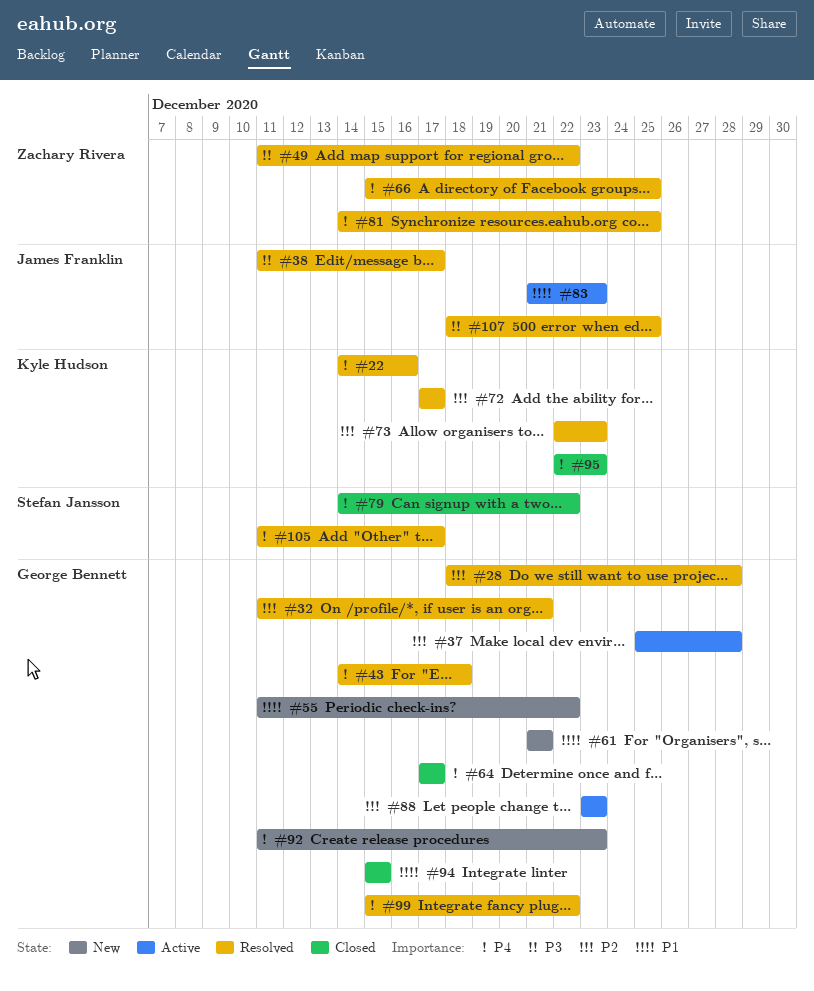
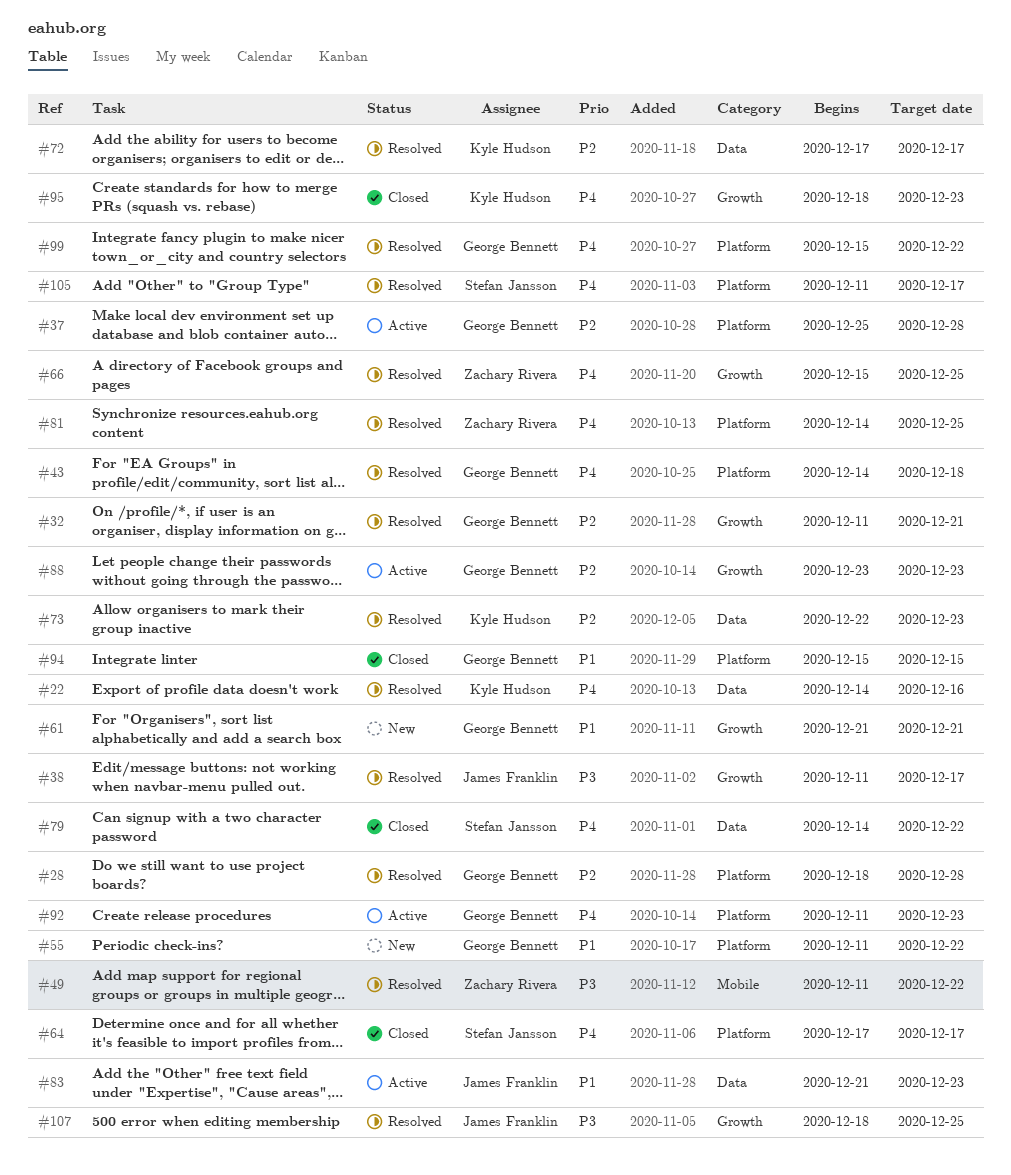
#64, owner: George Bennett -> Stefan Jansson
#92, status: New -> Active
#95, start: Dec 22 -> Dec 18

